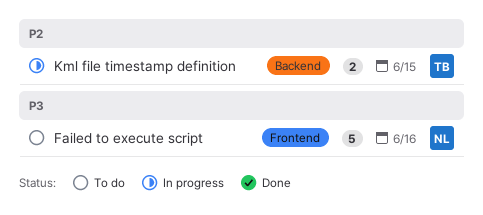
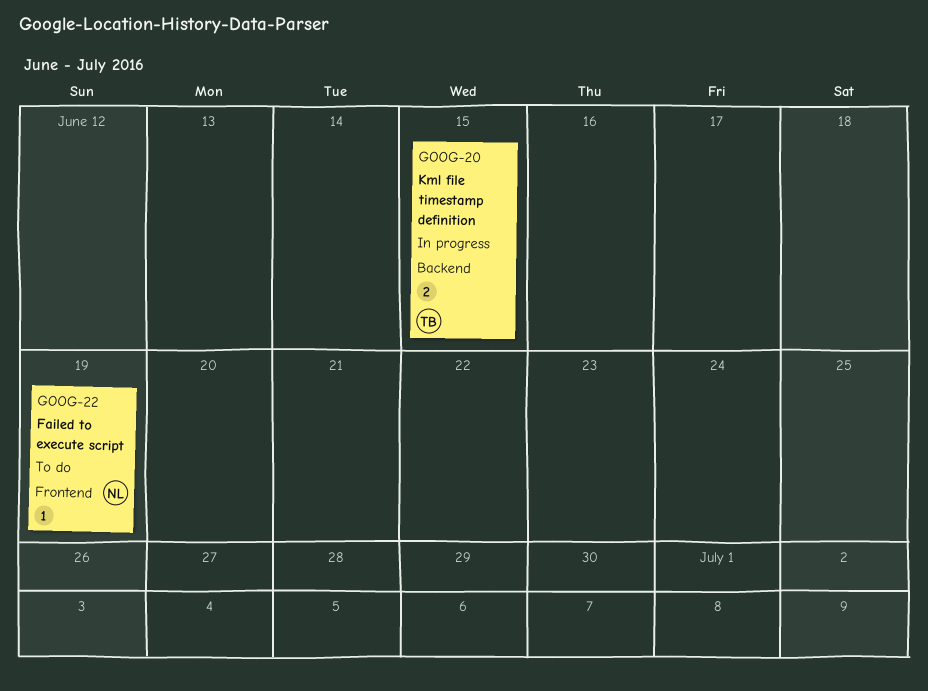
Failed to execute script, estimate: 5 -> 1
Failed to execute script, due: Jun 16 -> Jun 19

